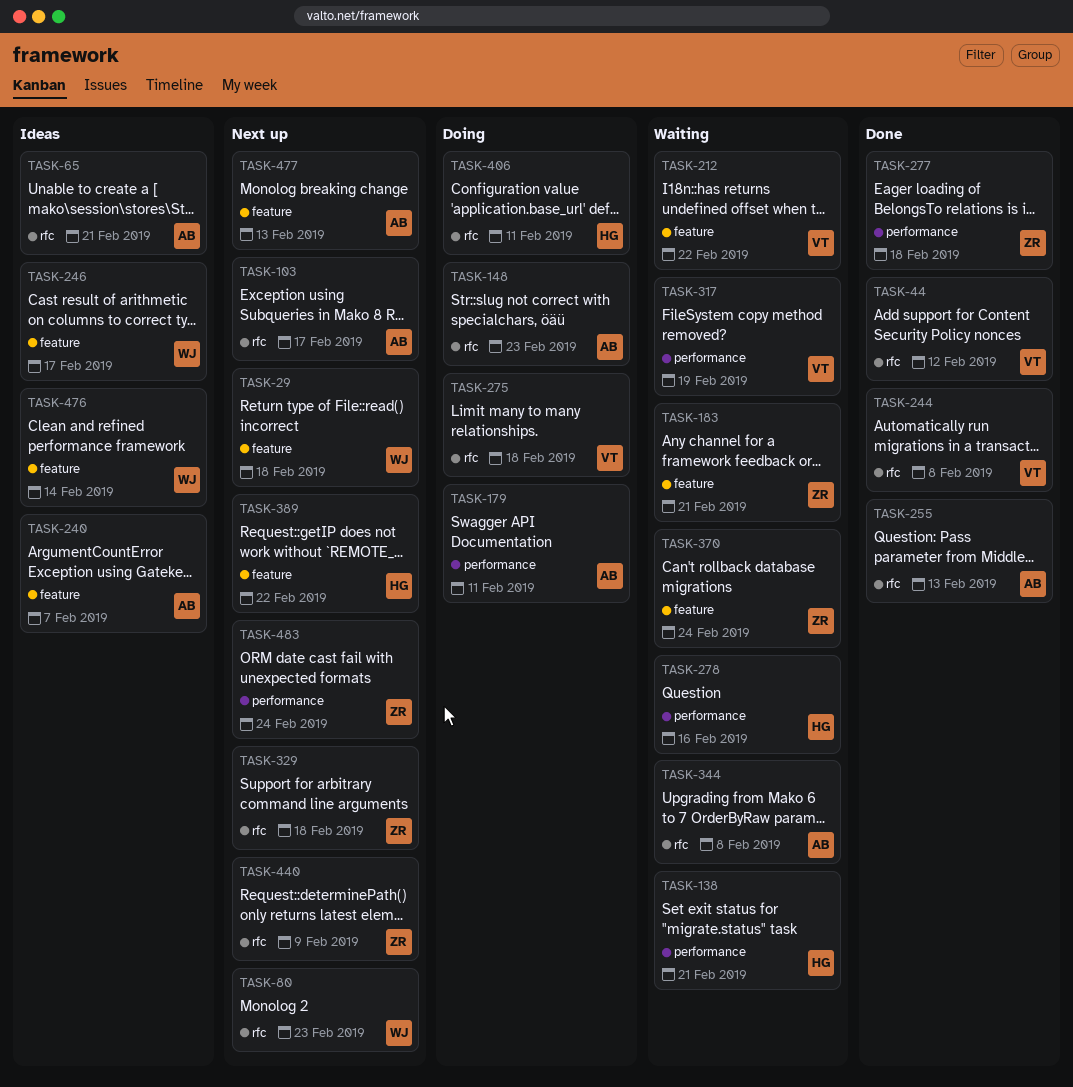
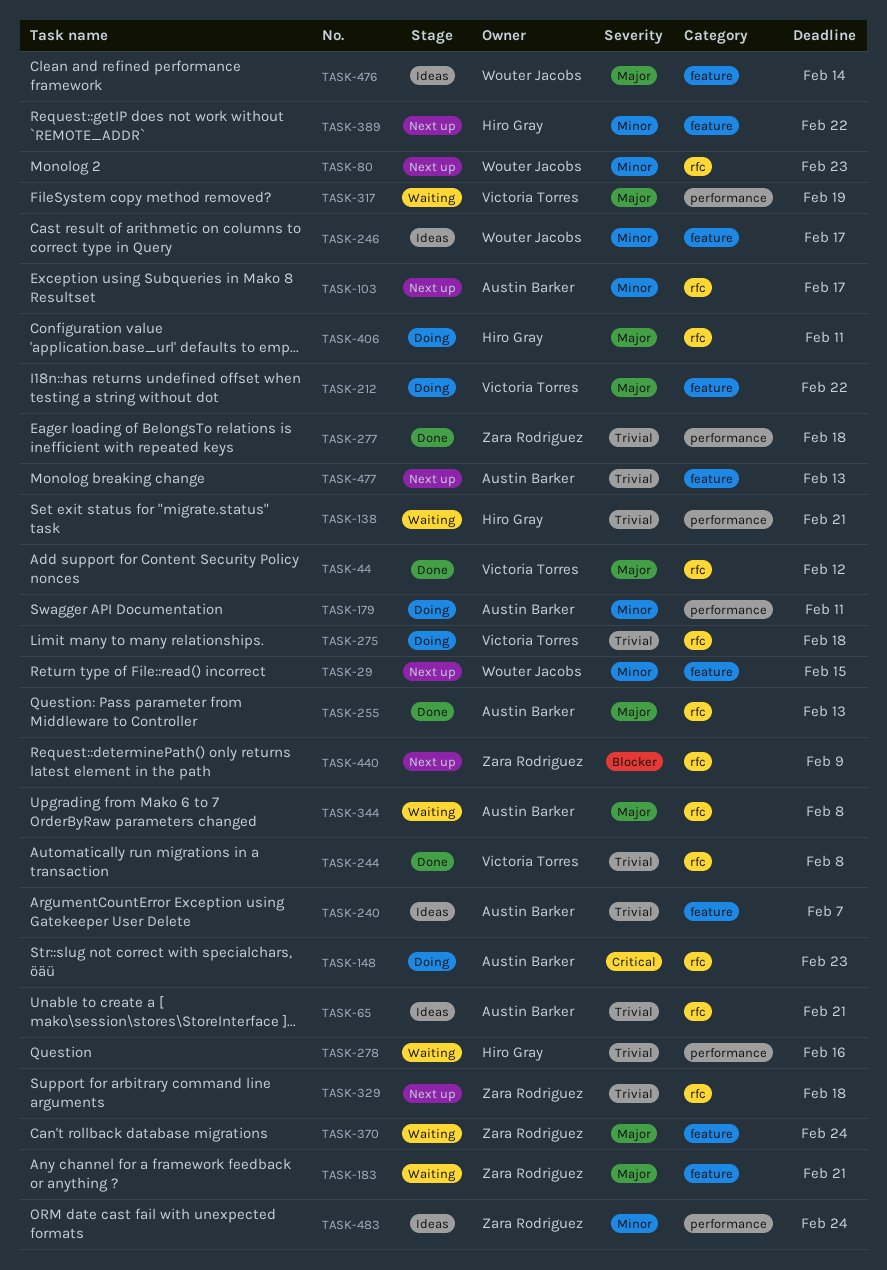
TASK-29, due: Feb 18 -> Feb 15
TASK-212, status: Waiting -> Doing
TASK-483, status: Next up -> Ideas

